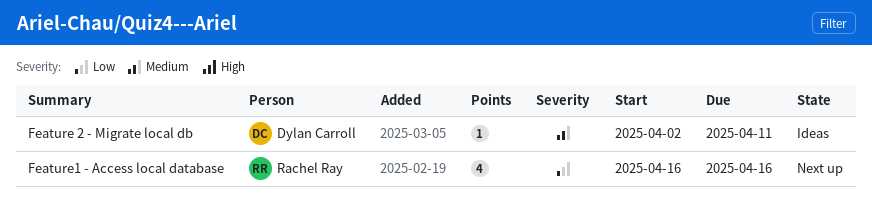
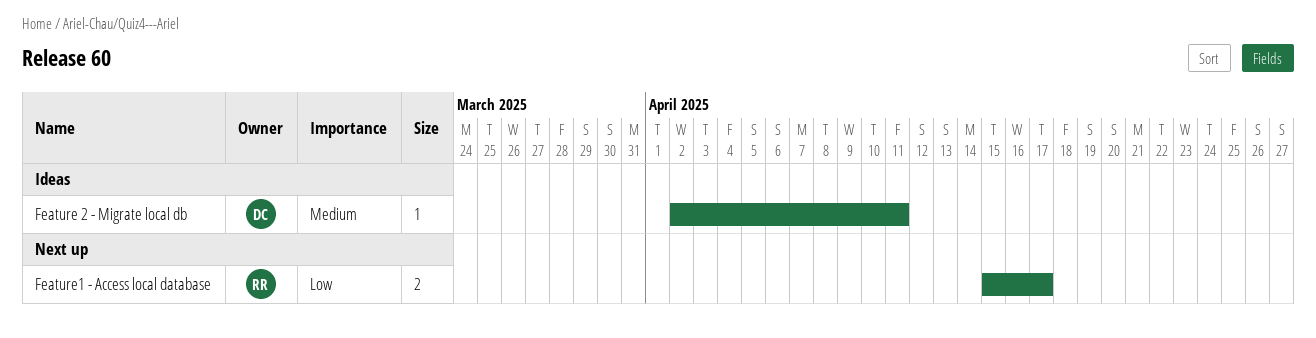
Feature1 - Access local database, estimate: 4 -> 2
Feature1 - Access local database, start: Apr 16 -> Apr 15
Feature1 - Access local database, due: Apr 16 -> Apr 17

